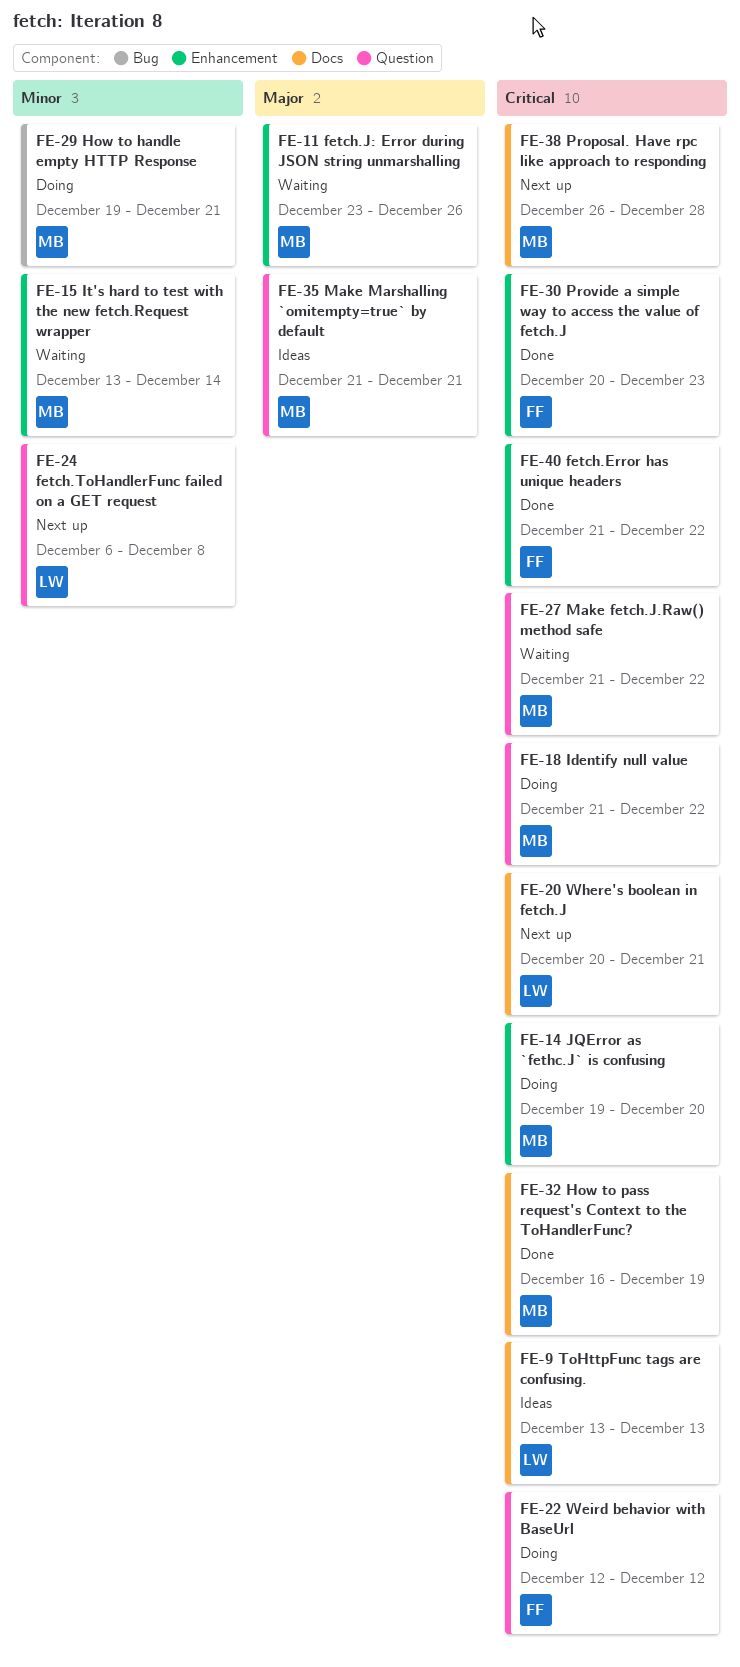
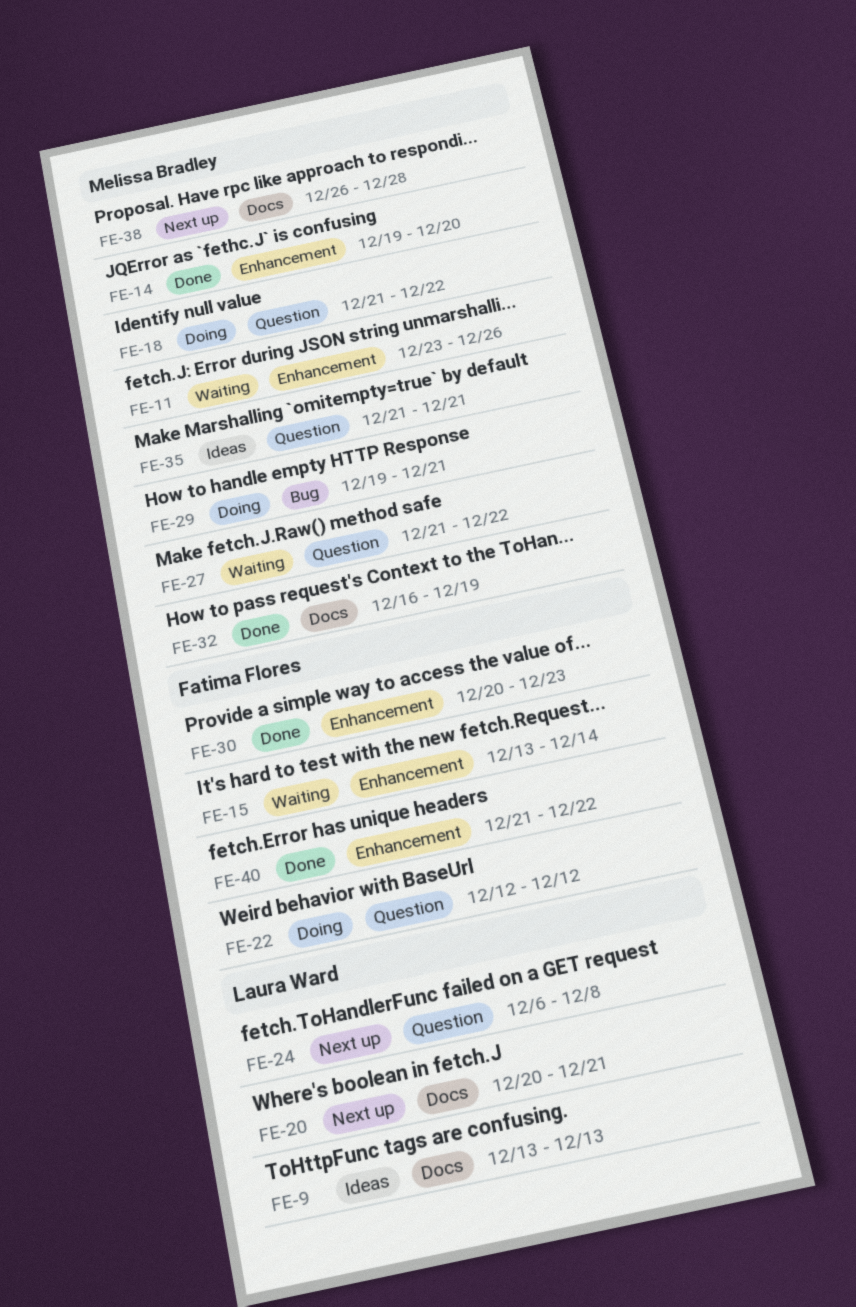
FE-14, status: Doing -> Done
FE-15, owner: Melissa Bradley -> Fatima Flores

